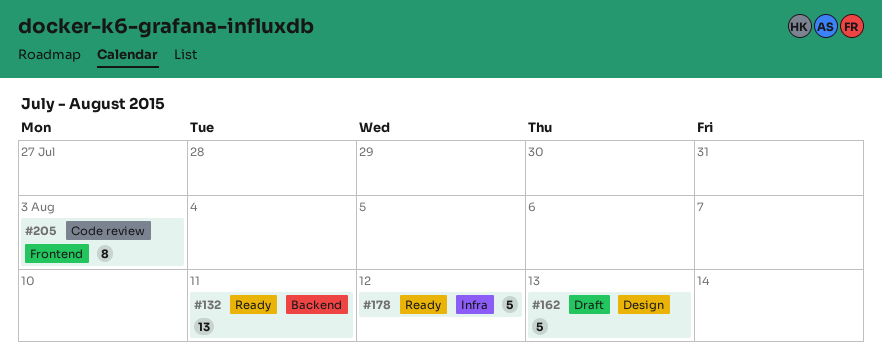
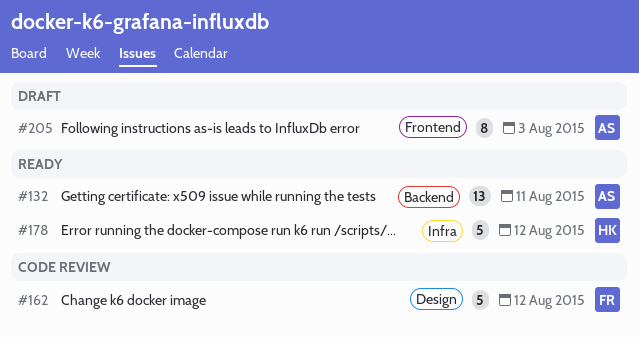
#162, status: Draft -> Code review
#162, due: Aug 13 -> Aug 12
#205, status: Code review -> Draft

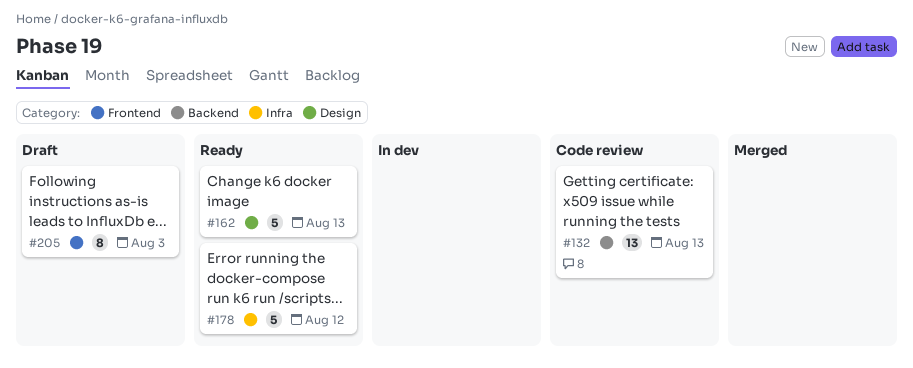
#132, status: Ready -> Code review
#132, due: Aug 11 -> Aug 13
#162, status: Code review -> Ready
#162, due: Aug 12 -> Aug 13

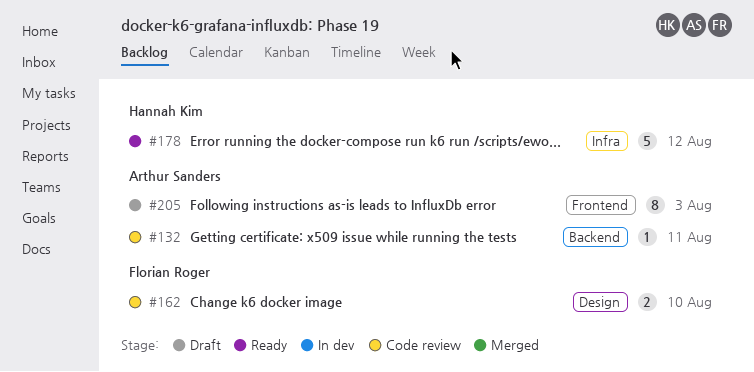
#132, estimate: 13 -> 1
#132, due: Aug 13 -> Aug 11
#162, status: Ready -> Code review
#162, estimate: 5 -> 2
#162, due: Aug 13 -> Aug 10

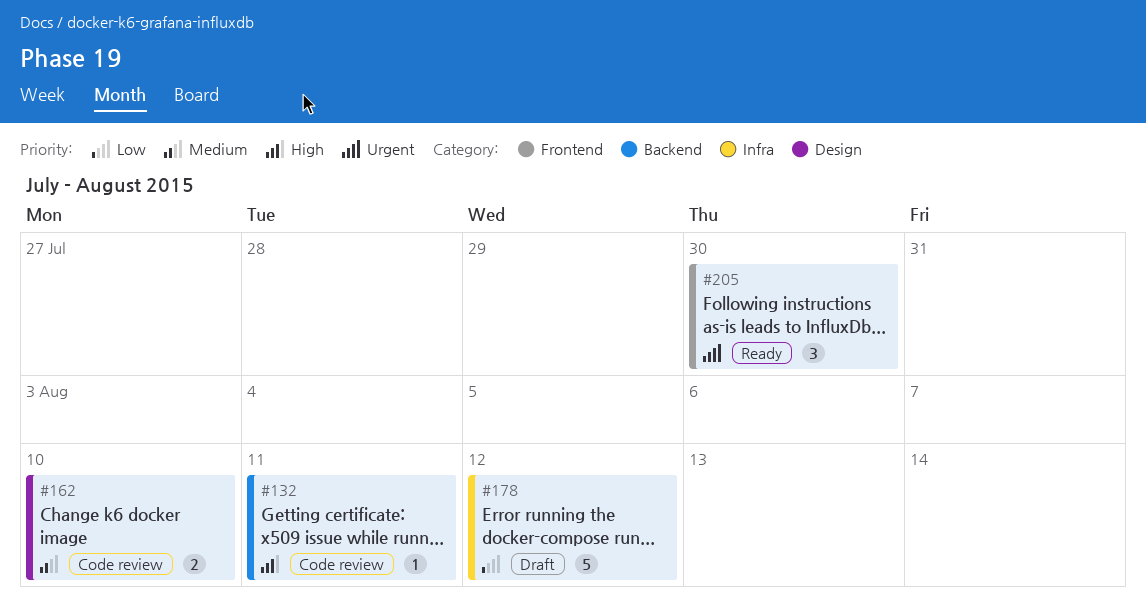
#178, status: Ready -> Draft
#205, status: Draft -> Ready
#205, estimate: 8 -> 3
#205, due: Aug 3 -> Jul 30

